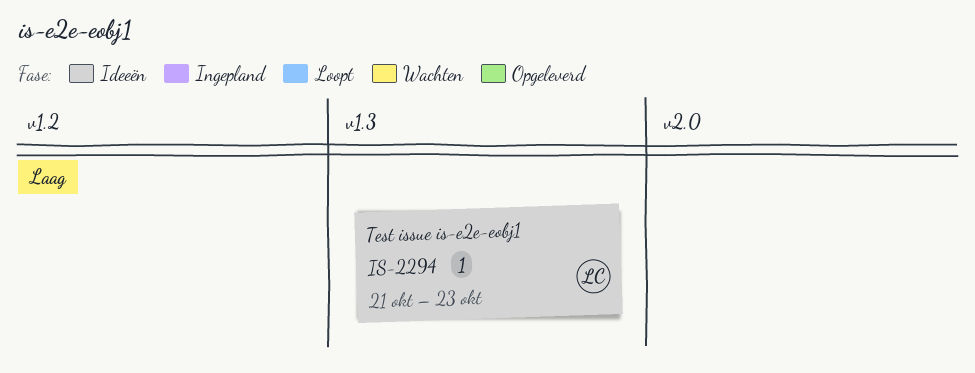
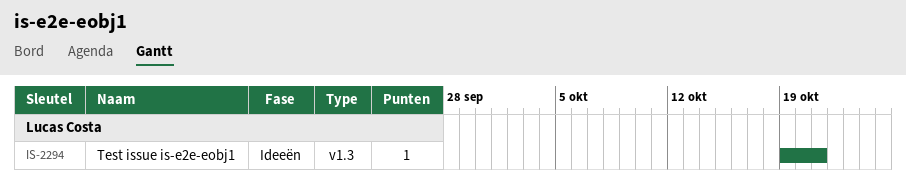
IS-2294, start: Oct 21 -> Oct 19
IS-2294, due: Oct 23 -> Oct 21

